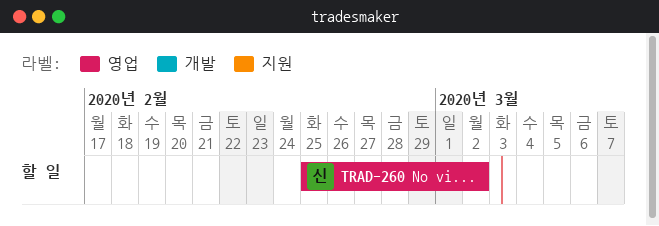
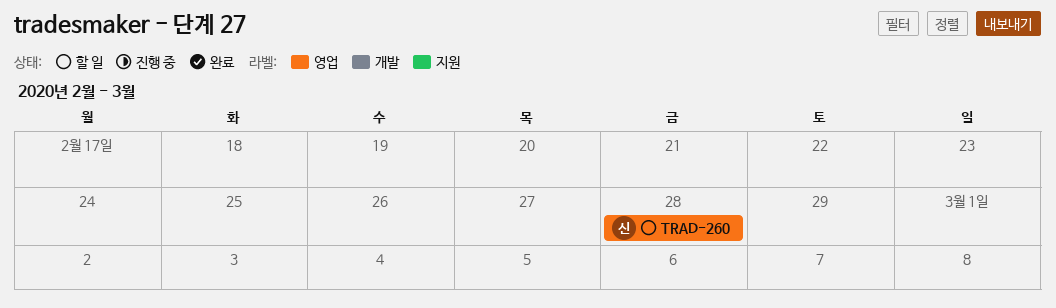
TRAD-260, start: Feb 25 -> Feb 28
TRAD-260, due: Mar 2 -> Feb 28

